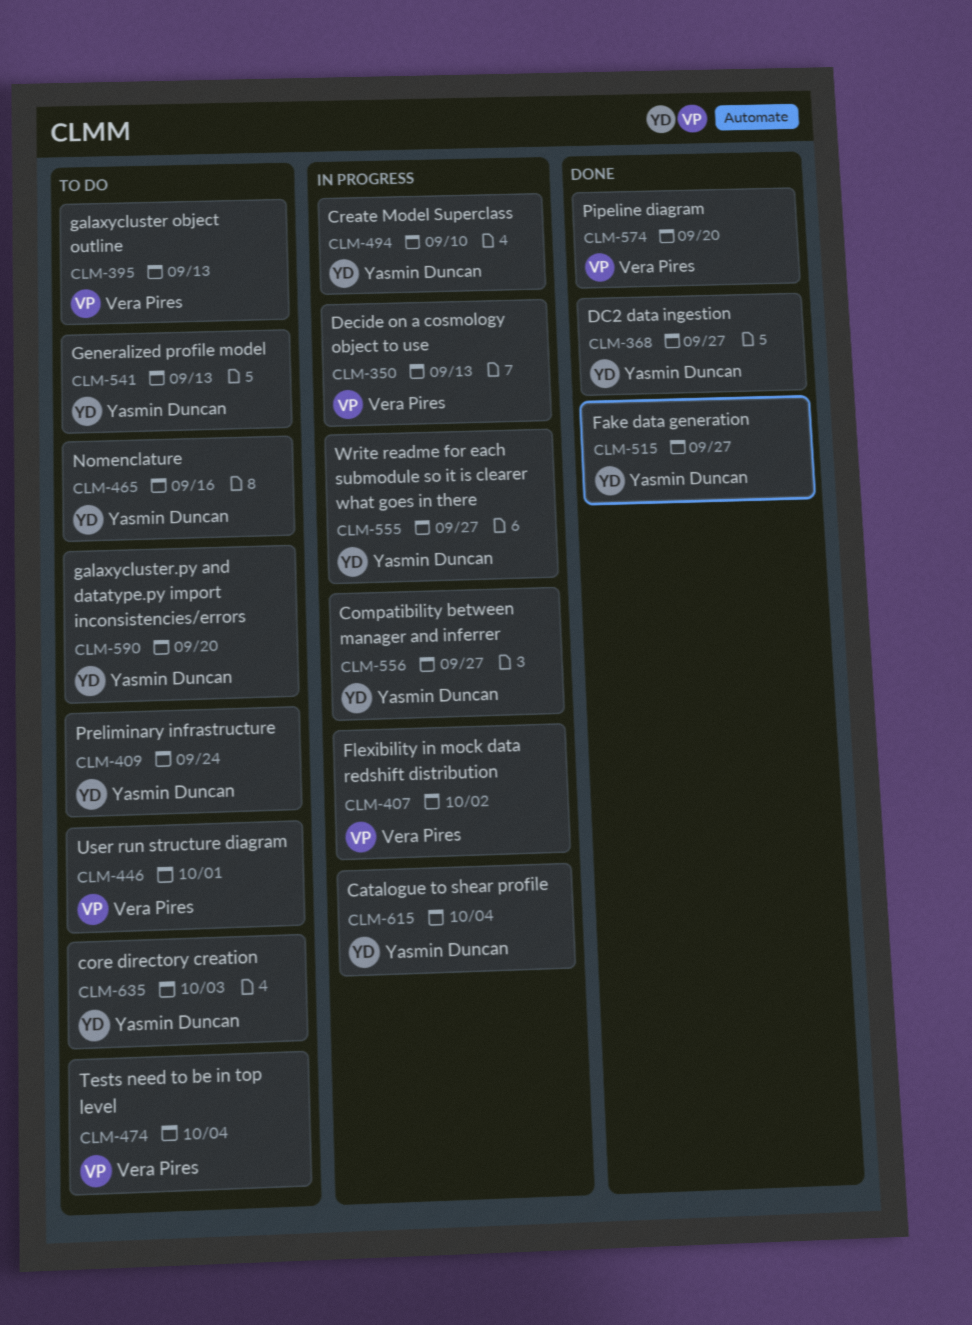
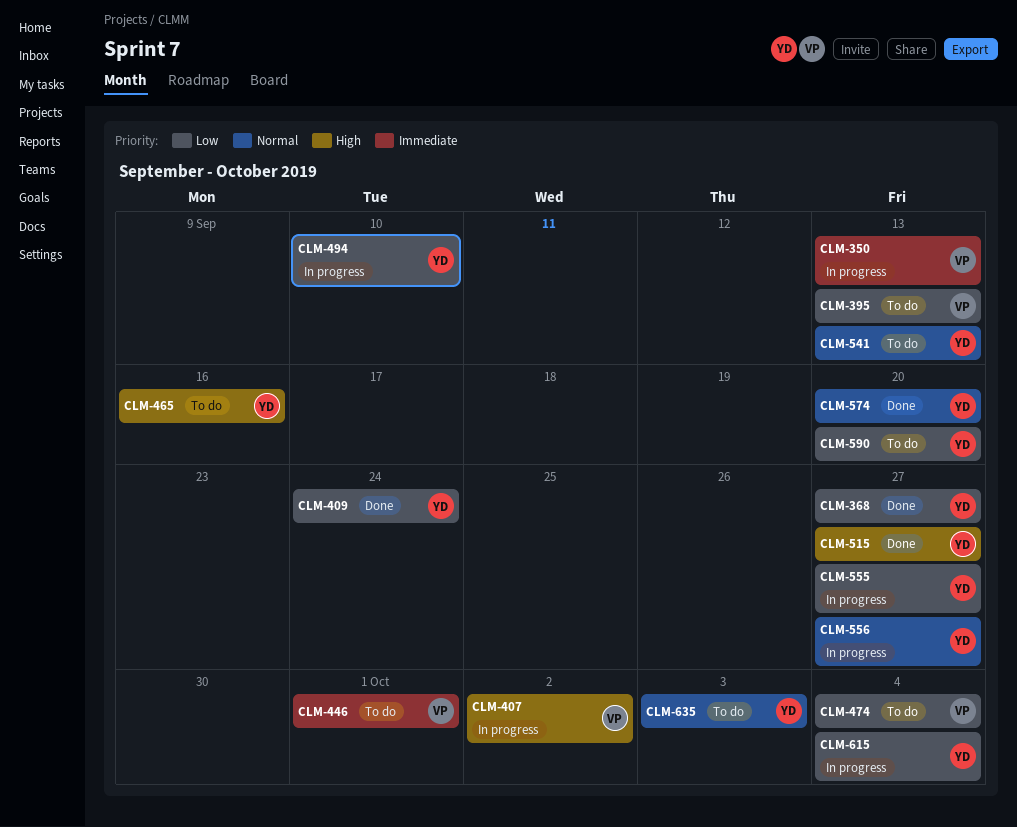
CLM-409, status: To do -> Done
CLM-574, owner: Vera Pires -> Yasmin Duncan

